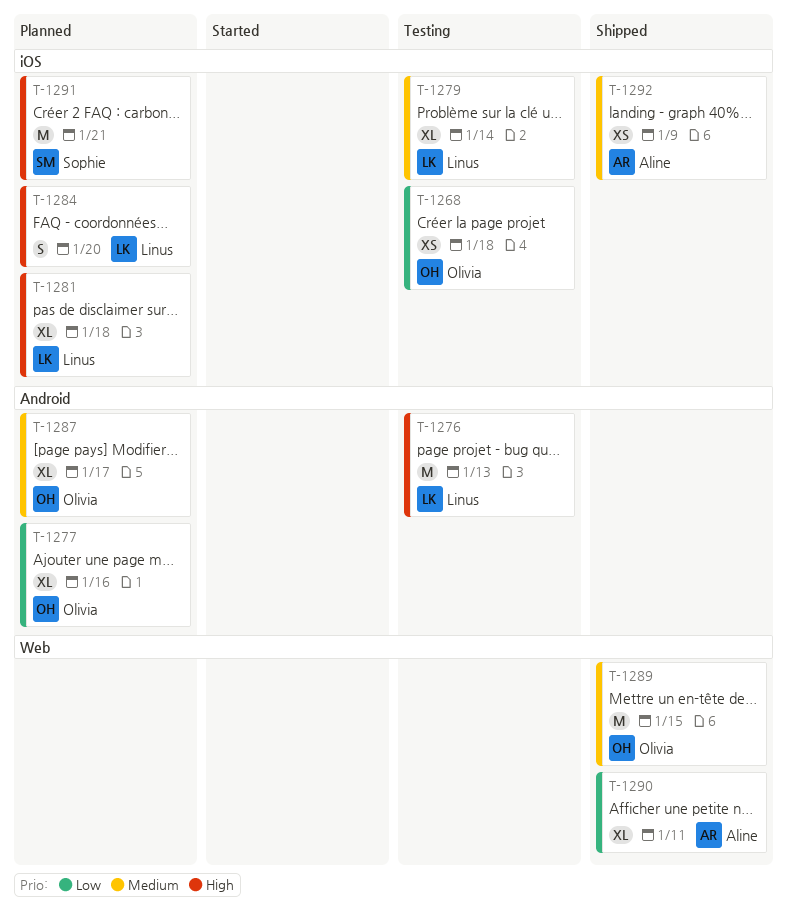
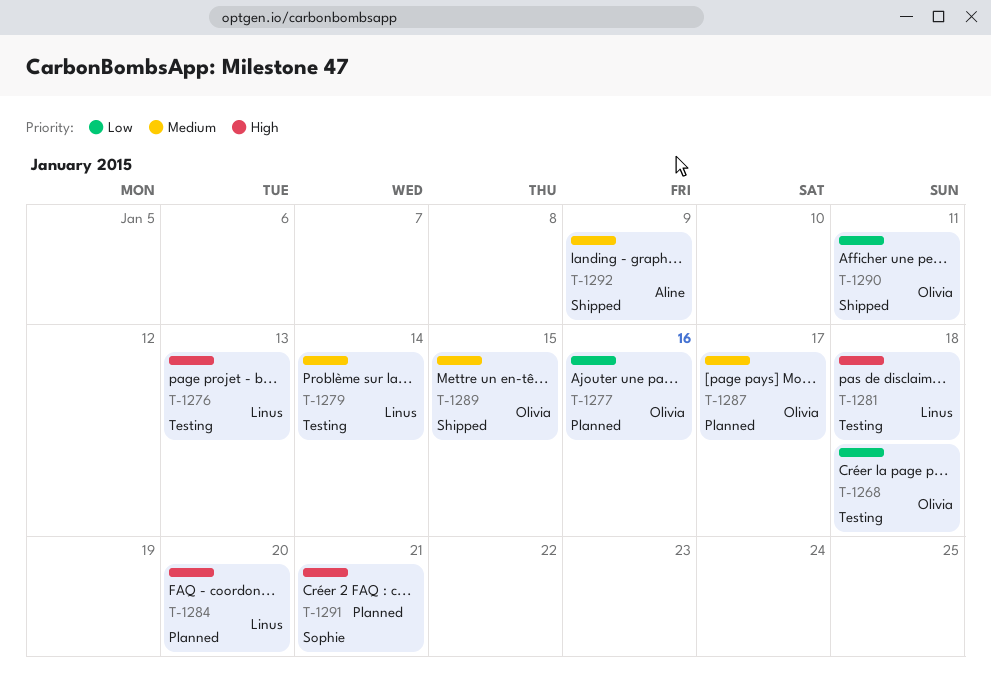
T-1281, status: Planned -> Testing
T-1290, owner: Aline -> Olivia

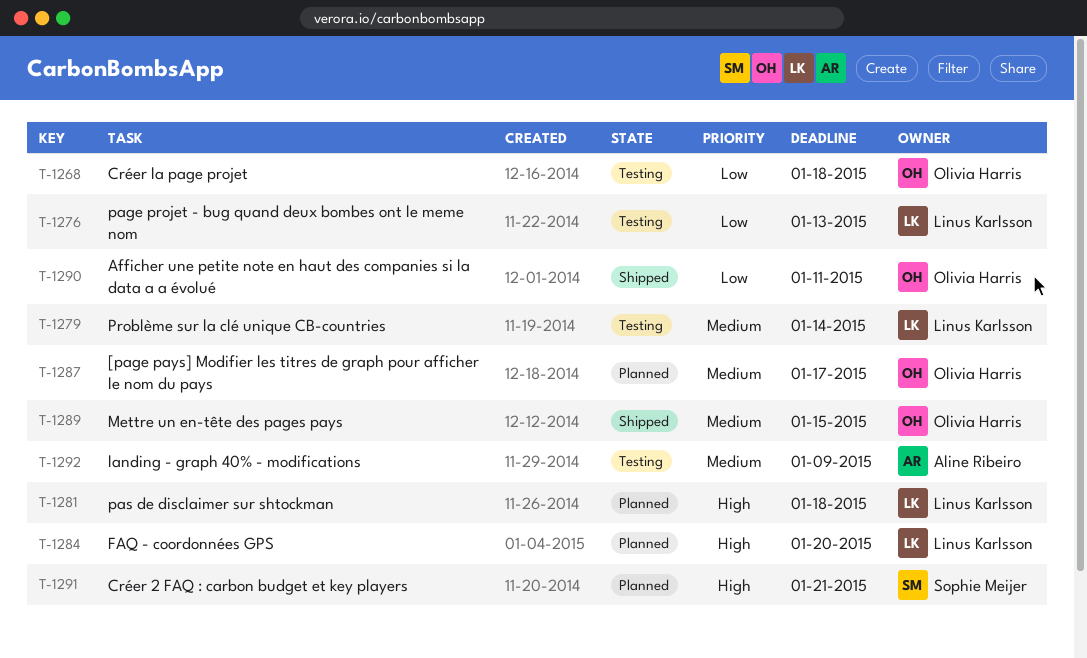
T-1276, priority: High -> Low
T-1277: present -> none
T-1281, status: Testing -> Planned
T-1292, status: Shipped -> Testing

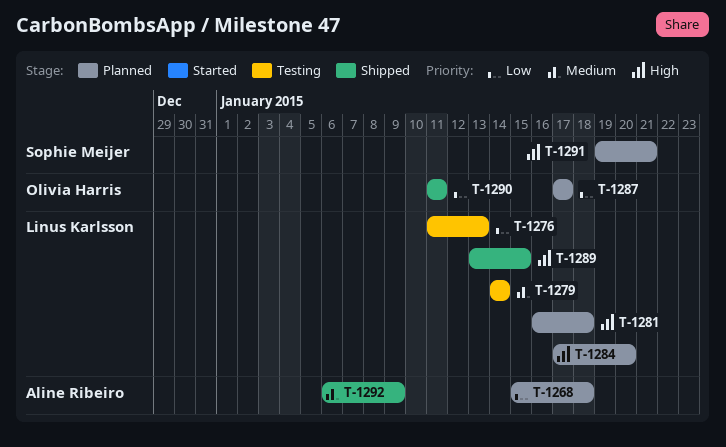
T-1268, status: Testing -> Planned
T-1268, owner: Olivia Harris -> Aline Ribeiro
T-1287, priority: Medium -> Low
T-1289, owner: Olivia Harris -> Linus Karlsson
T-1289, priority: Medium -> High
T-1292, status: Testing -> Shipped

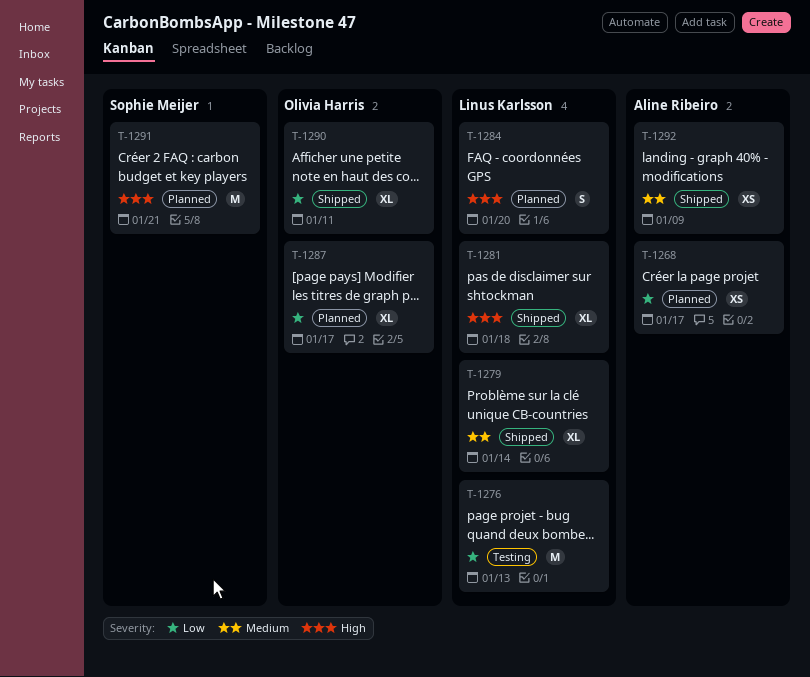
T-1268, due: Jan 18 -> Jan 17
T-1279, status: Testing -> Shipped
T-1281, status: Planned -> Shipped
T-1289: present -> none

